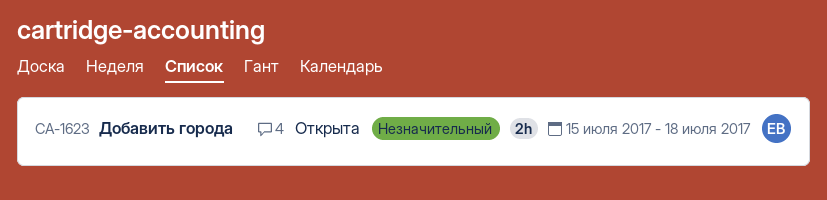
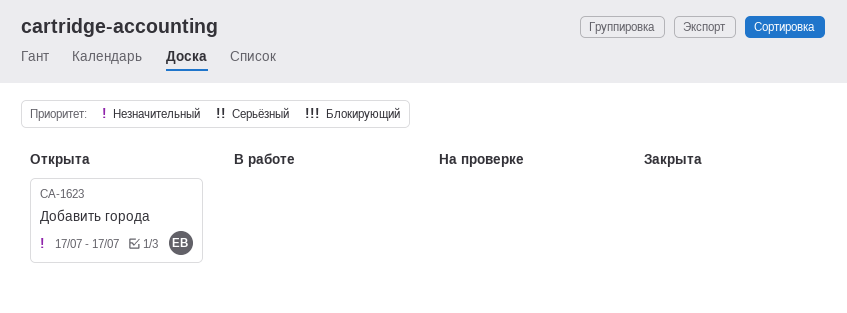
CA-1623, start: Jul 15 -> Jul 17
CA-1623, due: Jul 18 -> Jul 17

